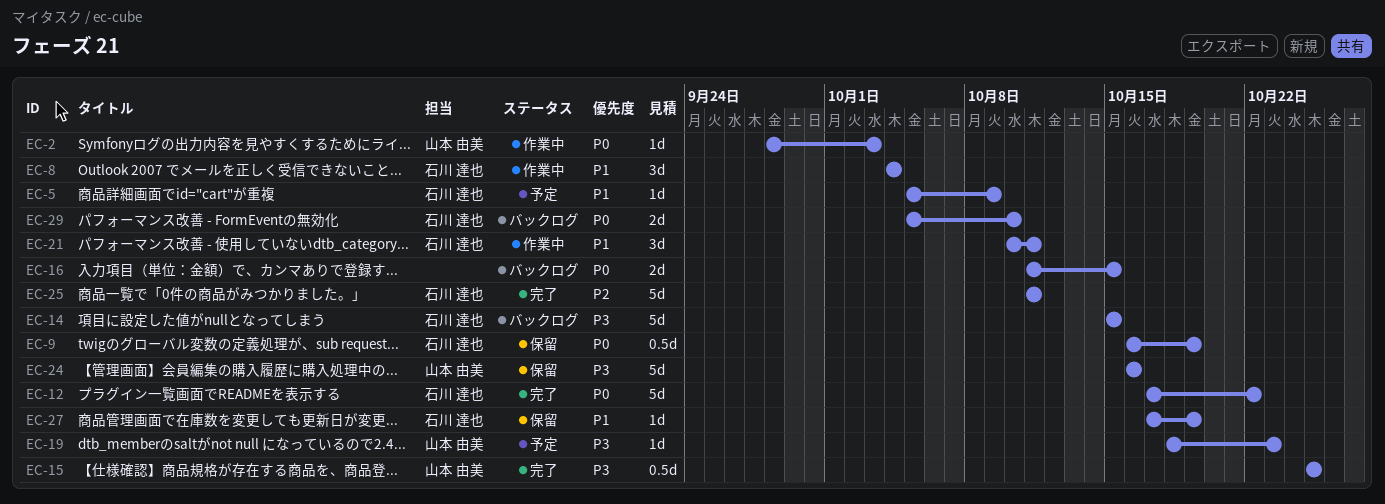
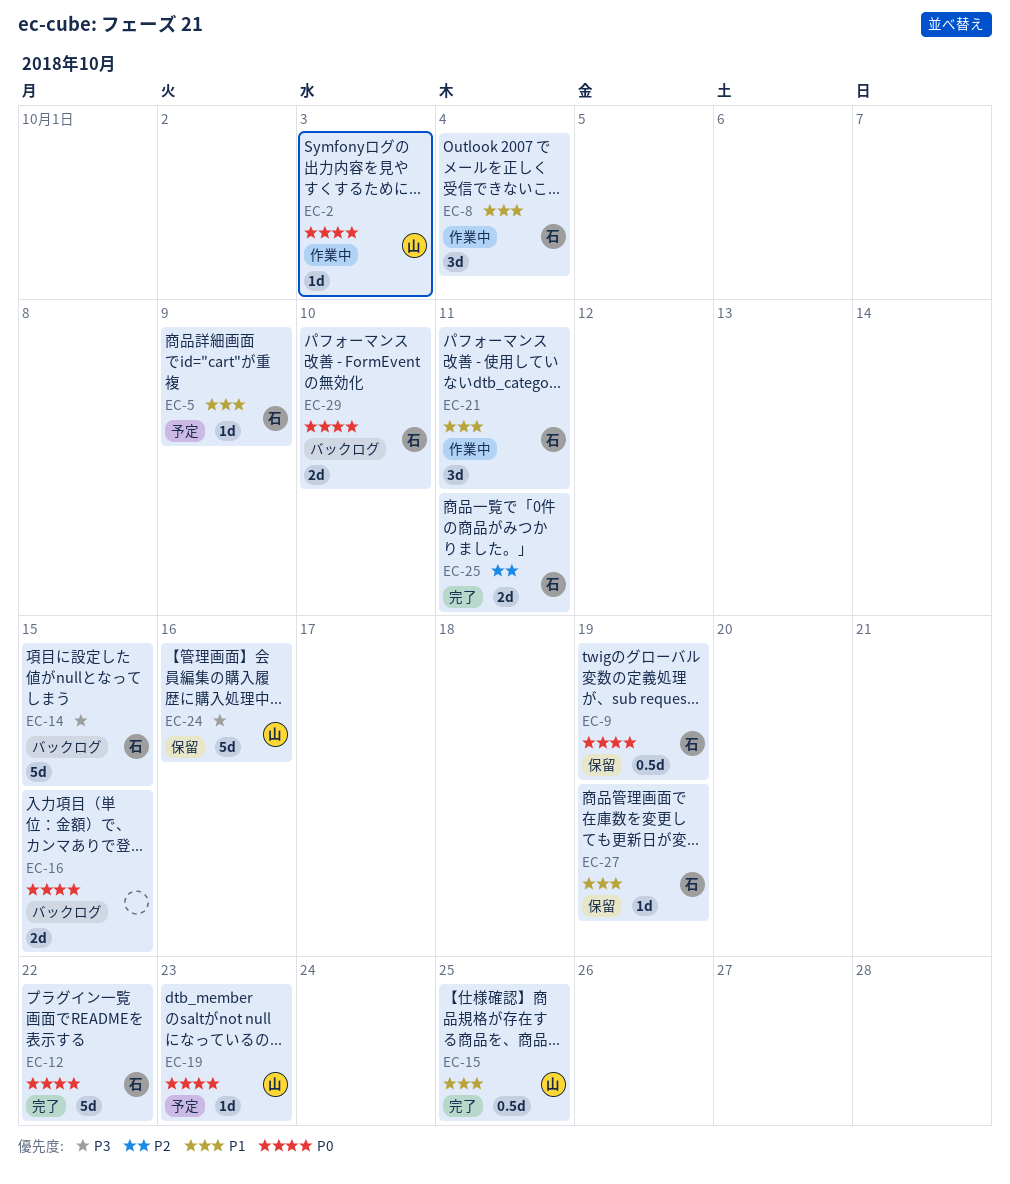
EC-15, priority: P3 -> P1
EC-19, priority: P3 -> P0
EC-25, estimate: 5d -> 2d

